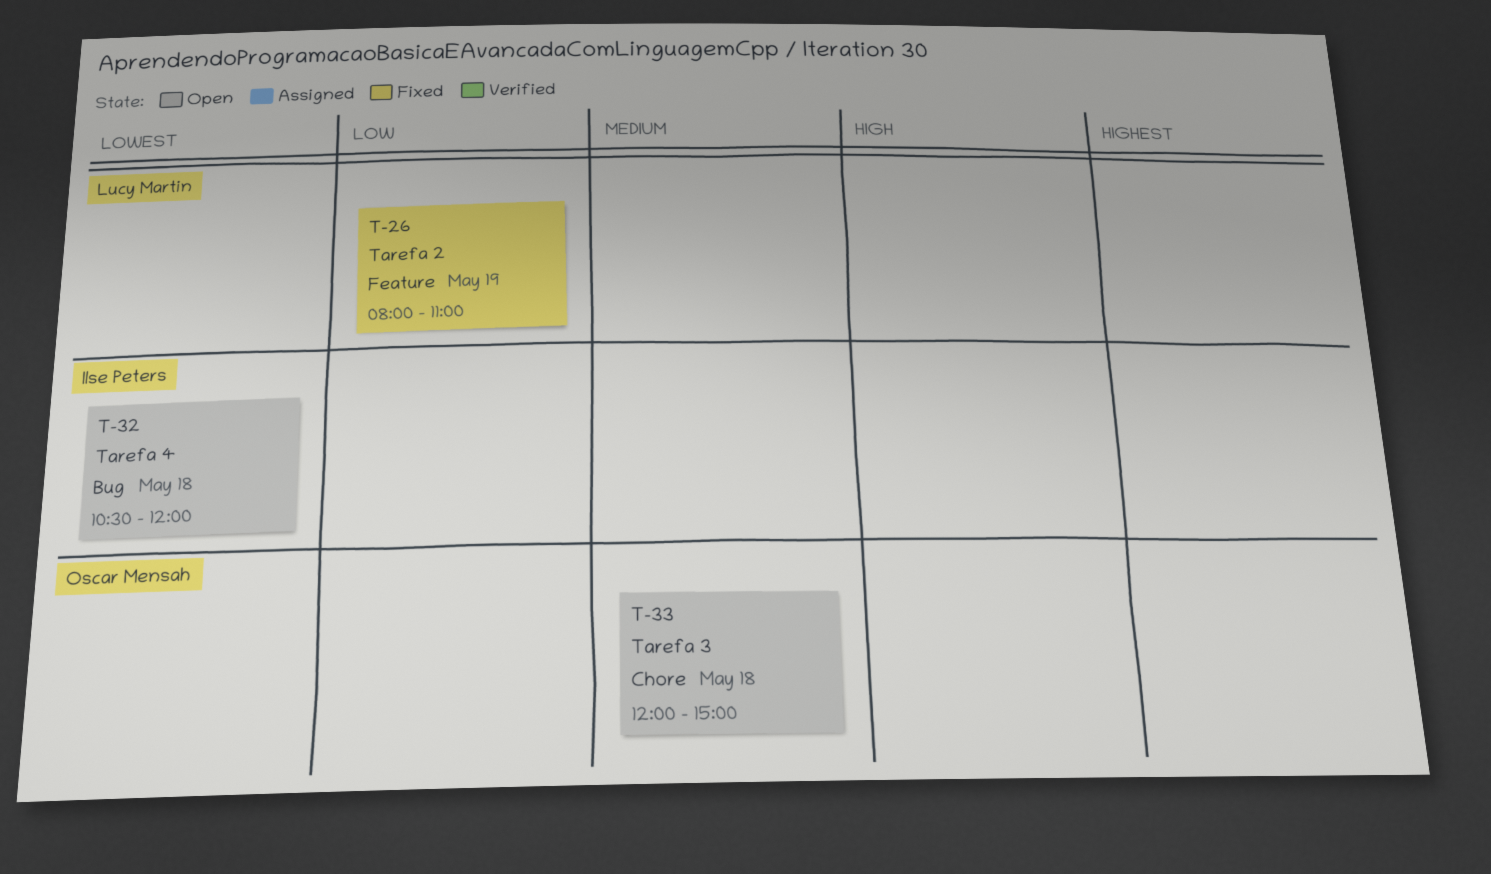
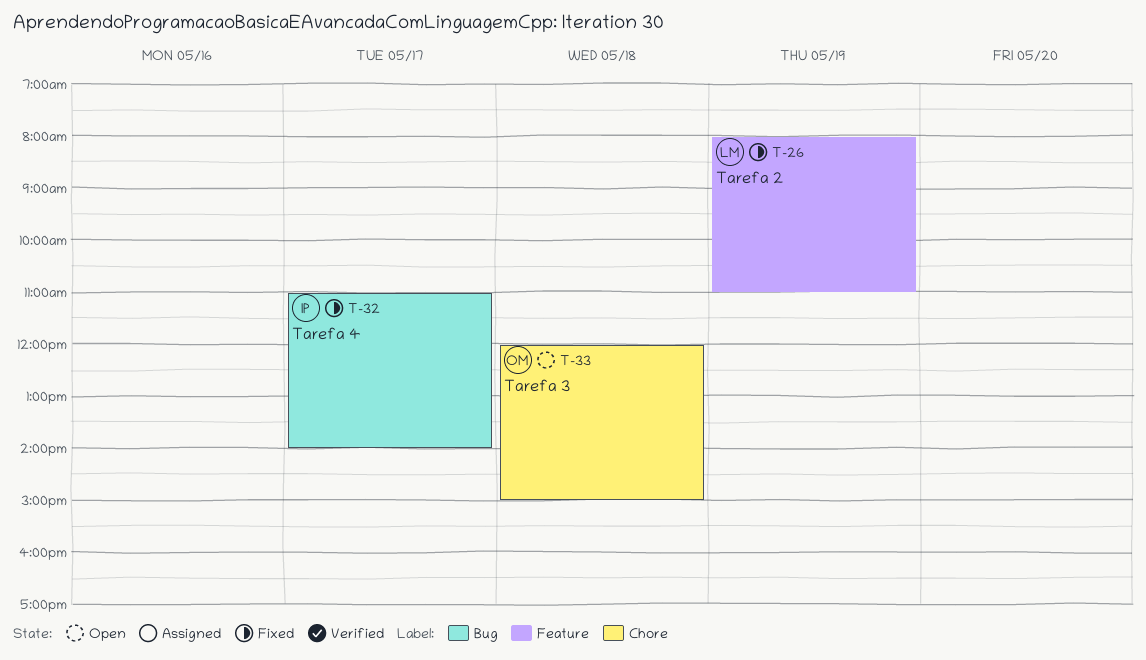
T-32, status: Open -> Fixed
T-32, day: May 18 -> May 17
T-32, begins: 10:30 -> 11:00
T-32, ends: 12:00 -> 14:00

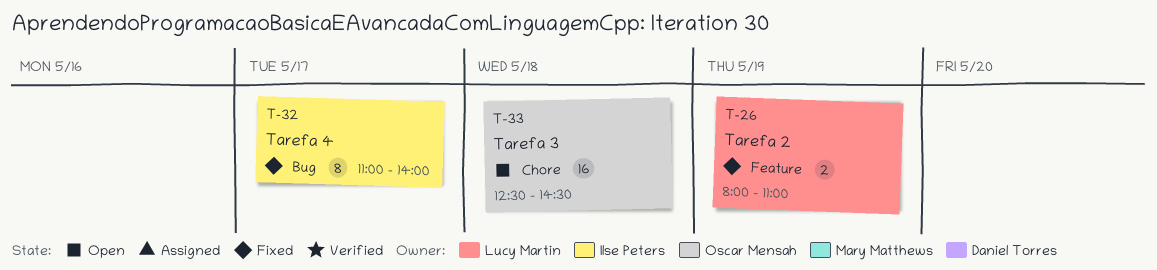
T-33, begins: 12:00 -> 12:30
T-33, ends: 15:00 -> 14:30

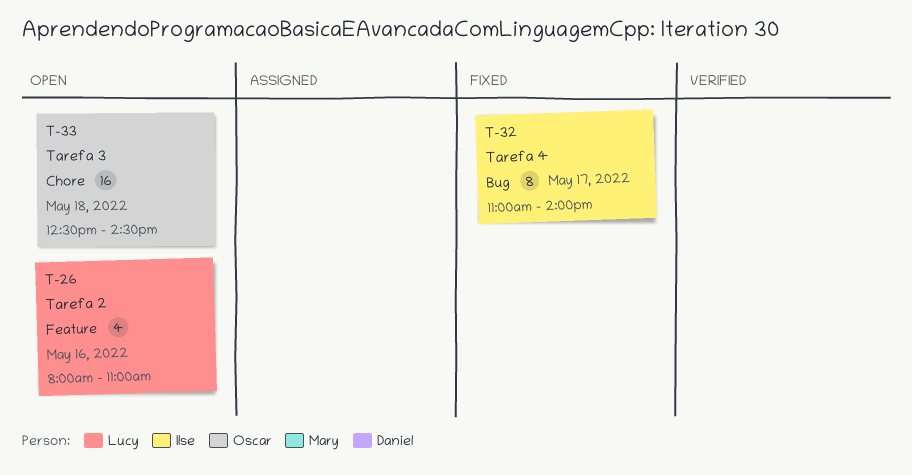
T-26, status: Fixed -> Open
T-26, estimate: 2 -> 4
T-26, day: May 19 -> May 16

